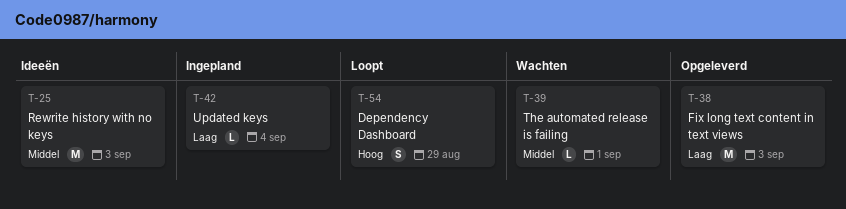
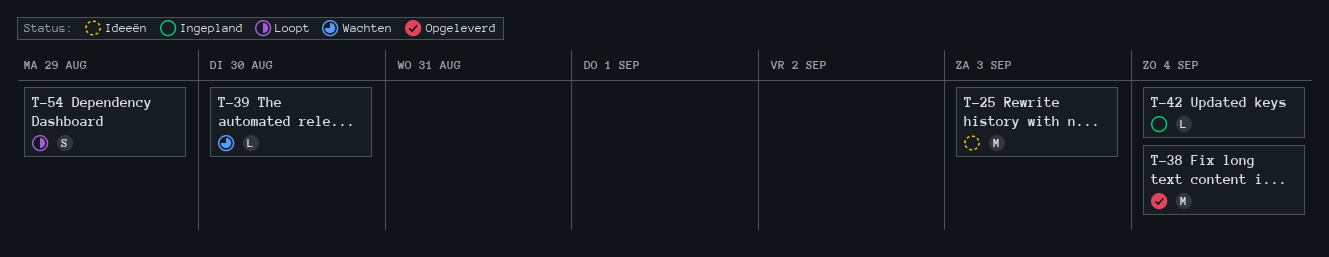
T-38, due: Sep 3 -> Sep 4
T-39, due: Sep 1 -> Aug 30

